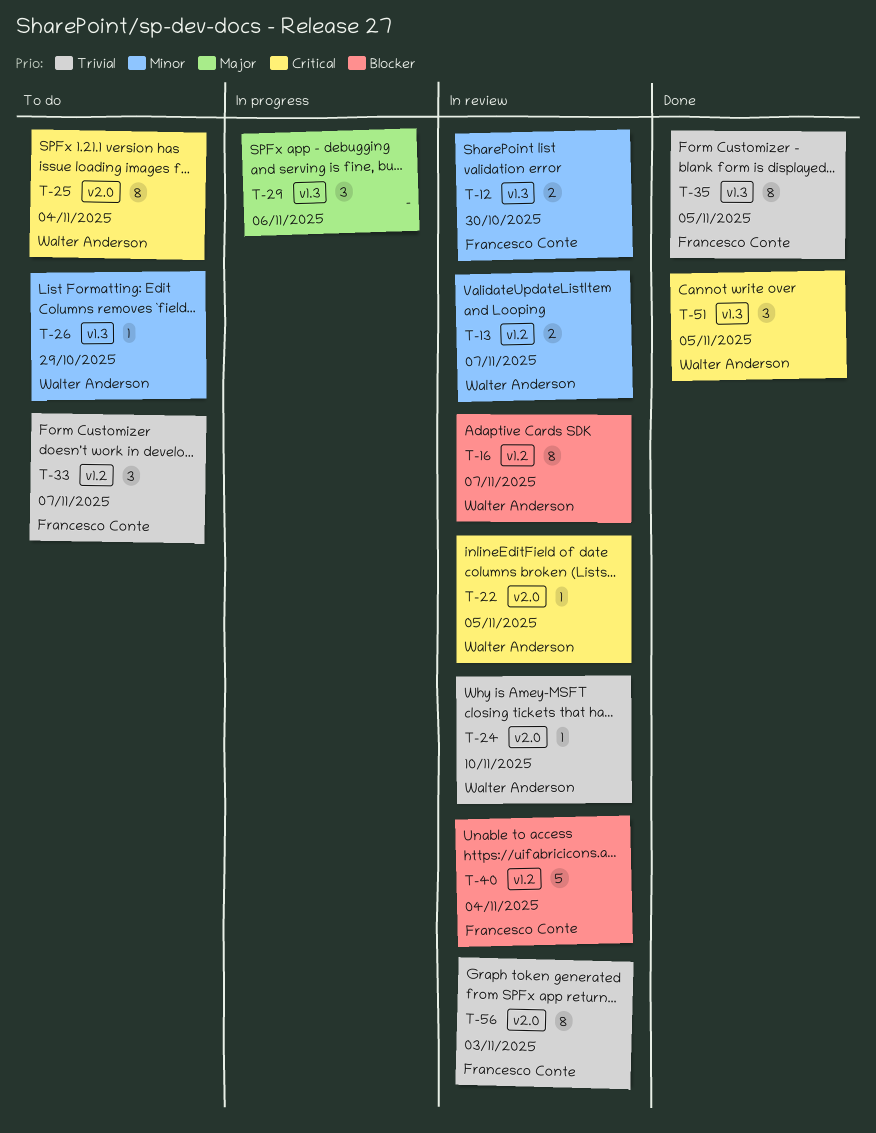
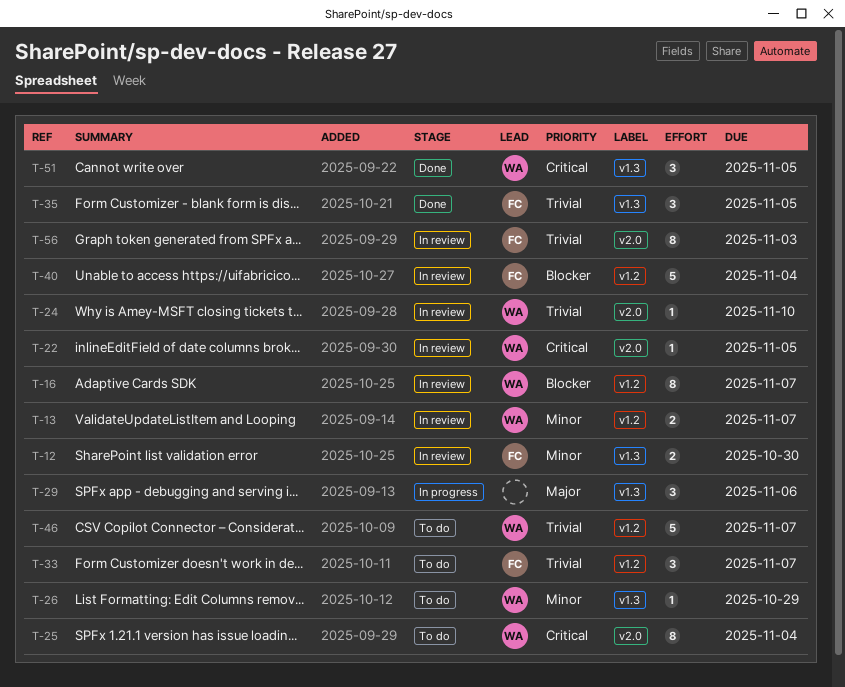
T-35, estimate: 8 -> 3
T-46: none -> present

